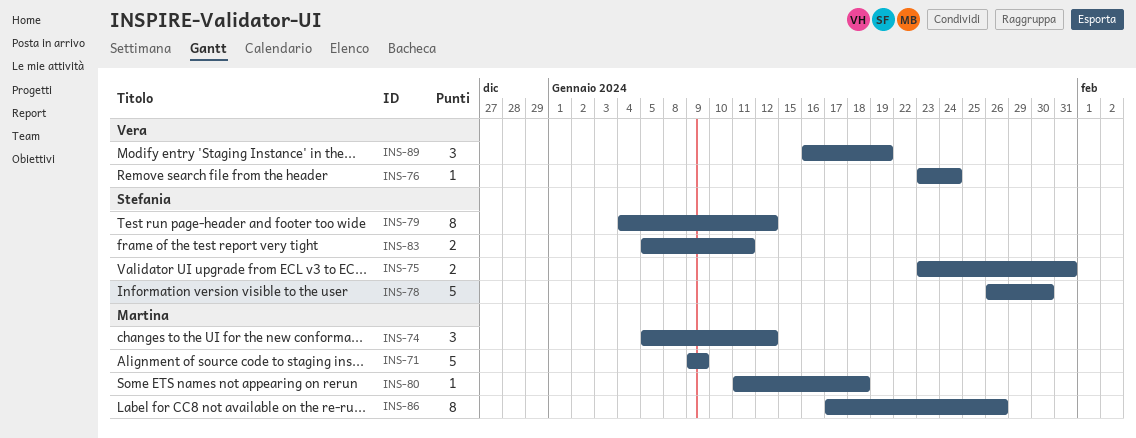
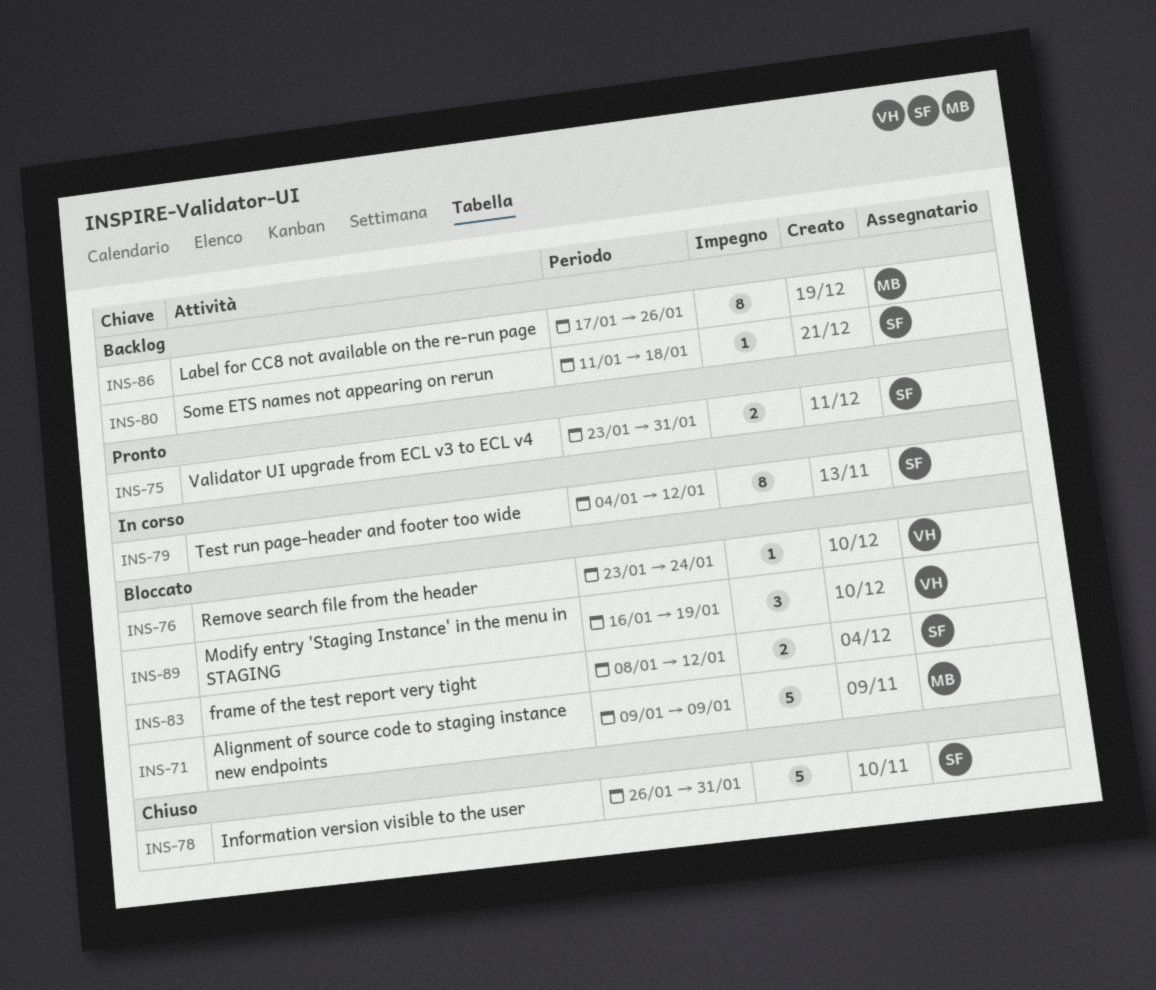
INS-74: present -> none
INS-78, due: Jan 30 -> Jan 31
INS-80, owner: Martina -> Stefania
INS-83, start: Jan 5 -> Jan 8
INS-83, due: Jan 11 -> Jan 12

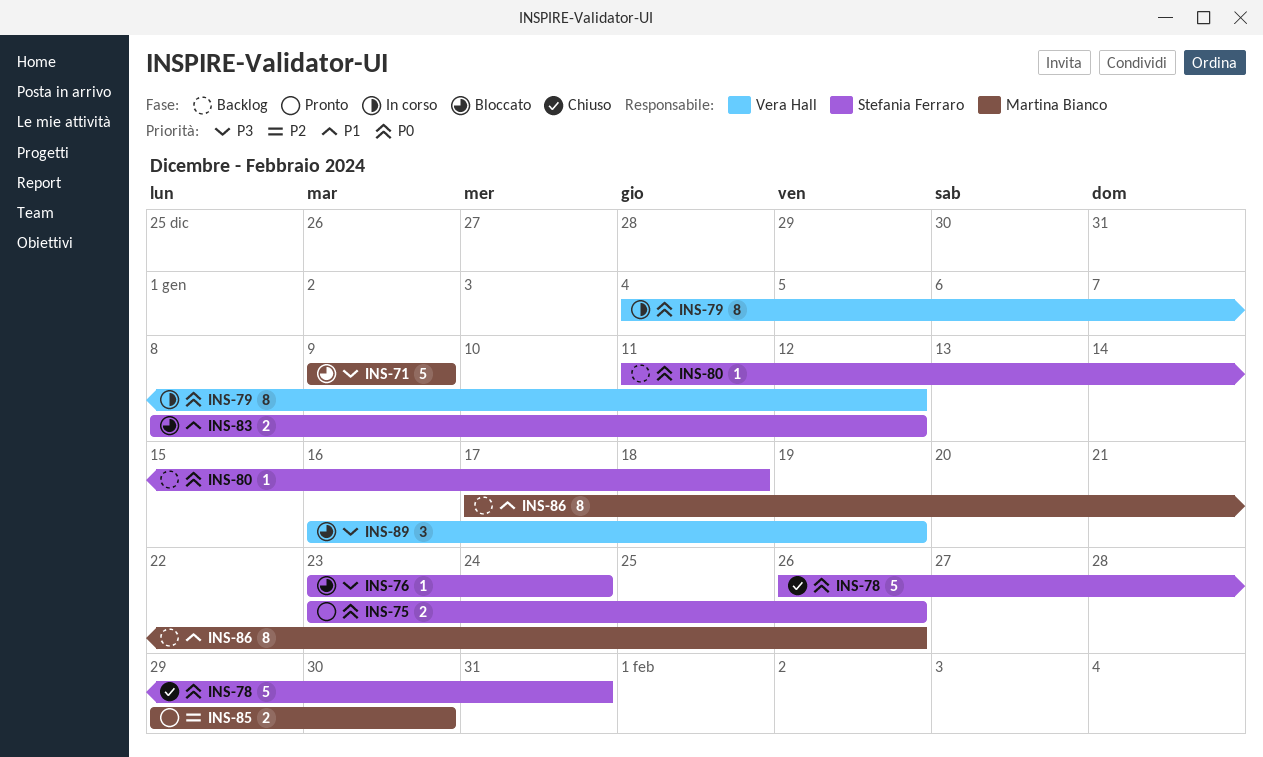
INS-75, due: Jan 31 -> Jan 26
INS-76, owner: Vera Hall -> Stefania Ferraro
INS-79, owner: Stefania Ferraro -> Vera Hall
INS-85: none -> present

